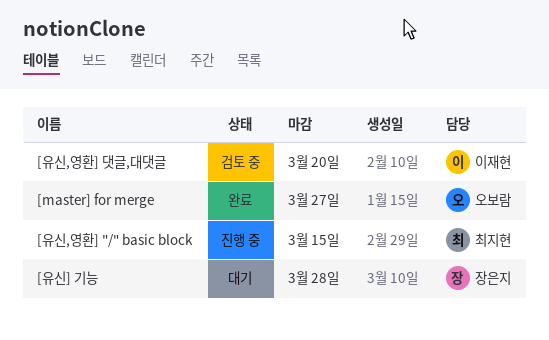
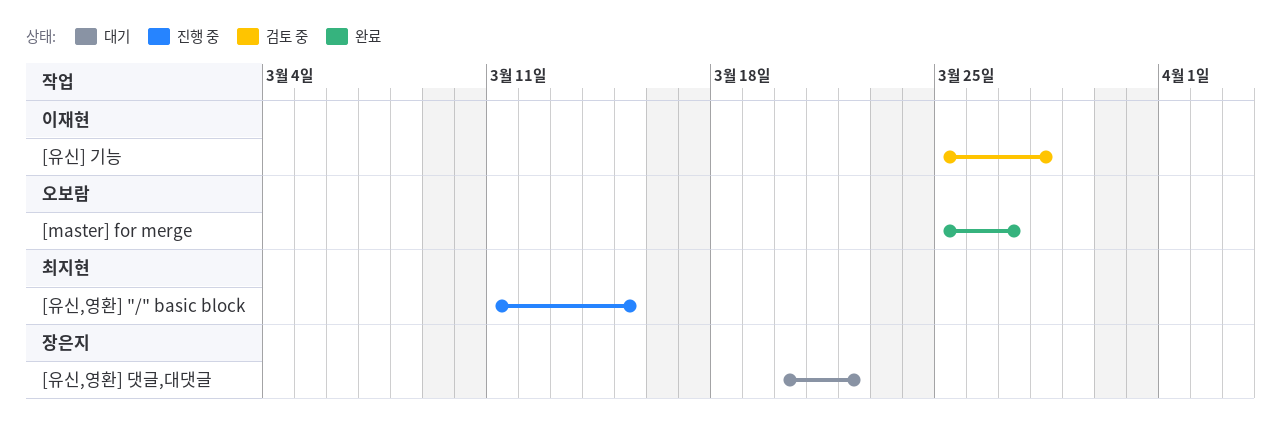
[유신,영환] 댓글,대댓글, status: 검토 중 -> 대기
[유신,영환] 댓글,대댓글, owner: 이재현 -> 장은지
[유신,영환] 댓글,대댓글, due: Mar 20 -> Mar 22
[유신] 기능, status: 대기 -> 검토 중
[유신] 기능, owner: 장은지 -> 이재현

